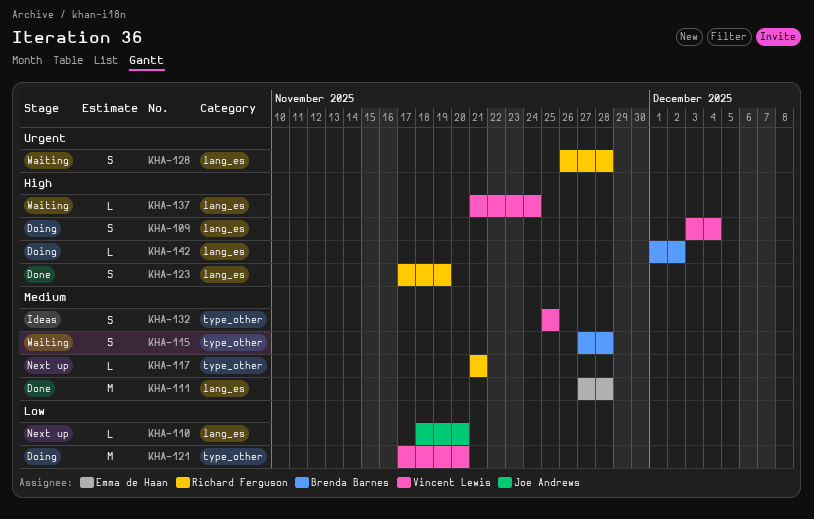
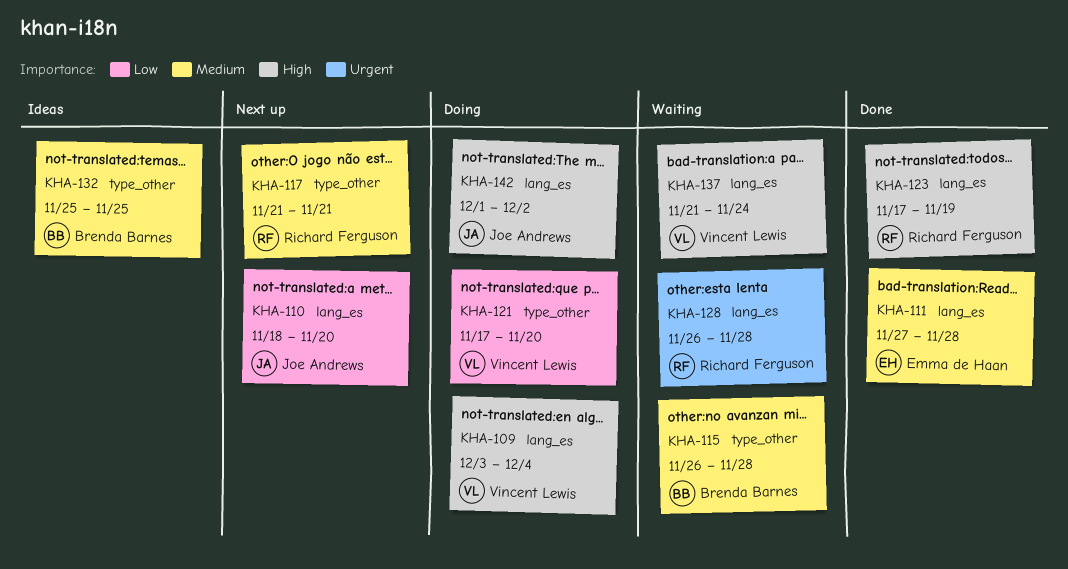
KHA-115, start: Nov 27 -> Nov 26
KHA-132, owner: Vincent Lewis -> Brenda Barnes
KHA-142, owner: Brenda Barnes -> Joe Andrews

